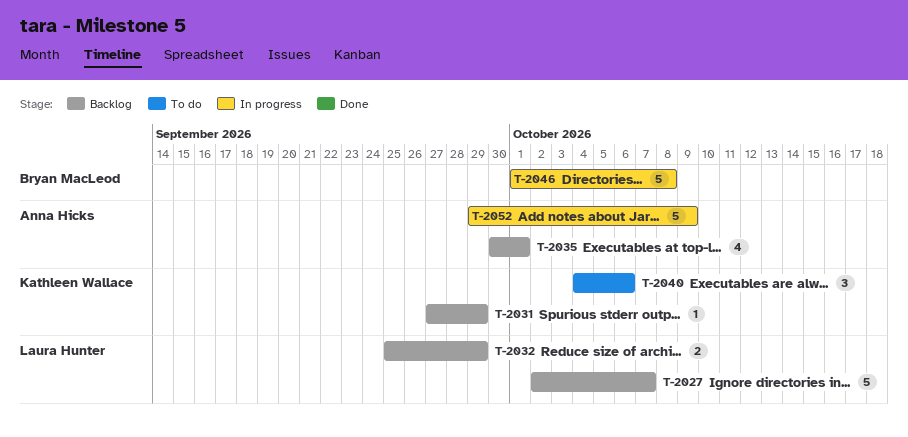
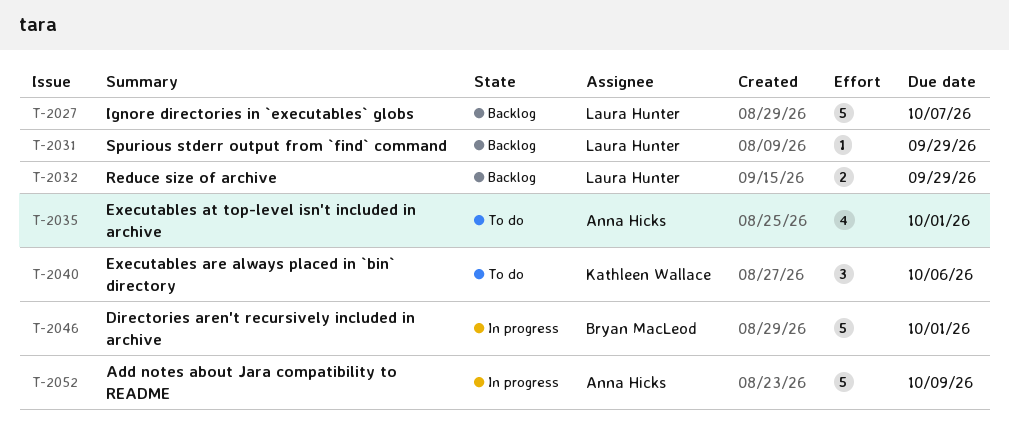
T-2031, owner: Kathleen Wallace -> Laura Hunter
T-2035, status: Backlog -> To do
T-2046, due: Oct 8 -> Oct 1

